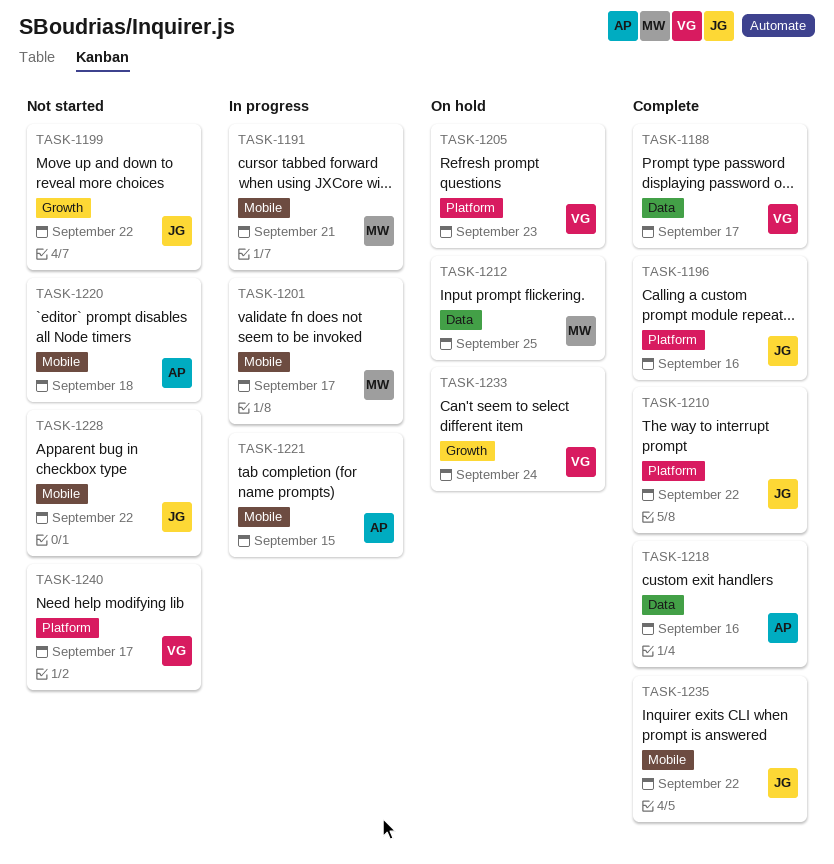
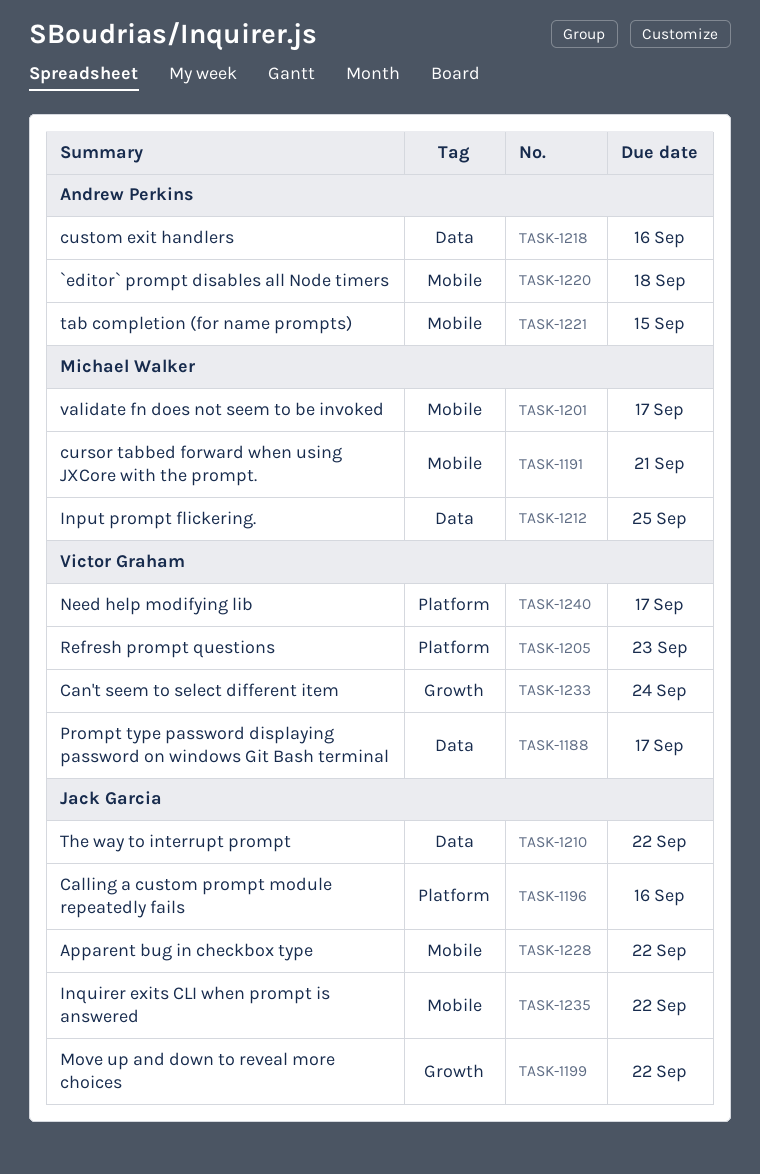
TASK-1210, label: Platform -> Data

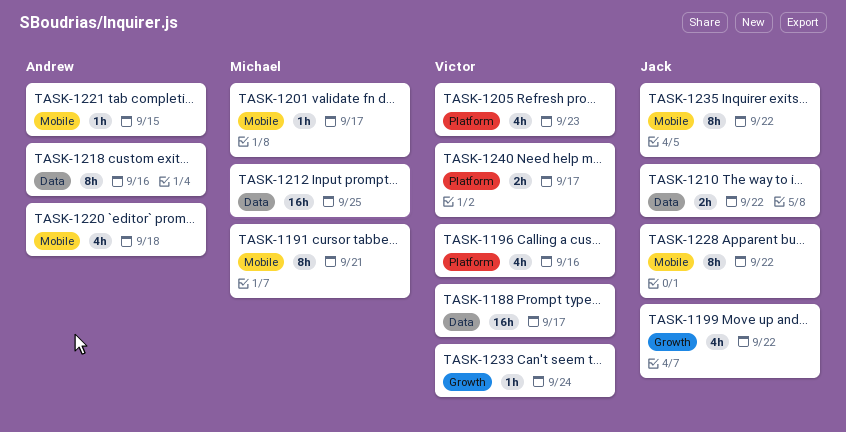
TASK-1196, owner: Jack Garcia -> Victor Graham

